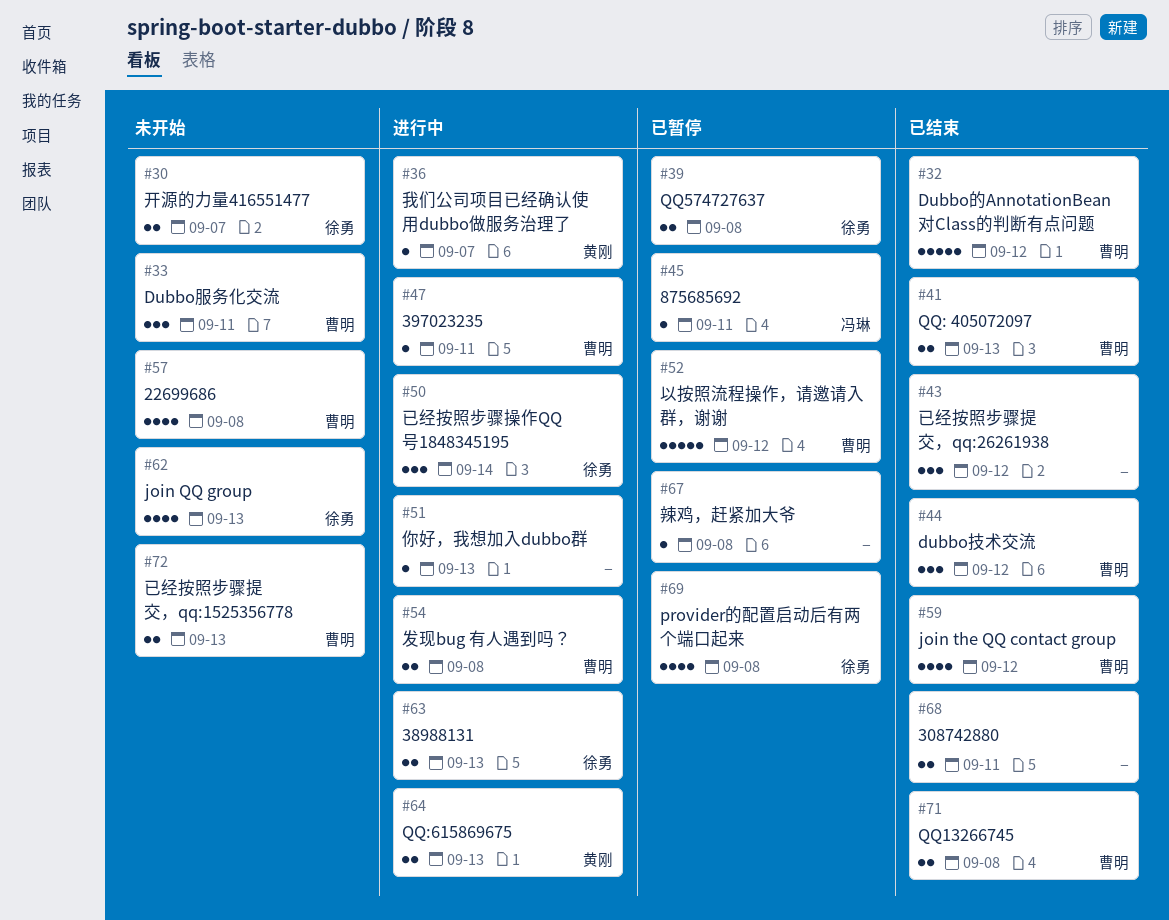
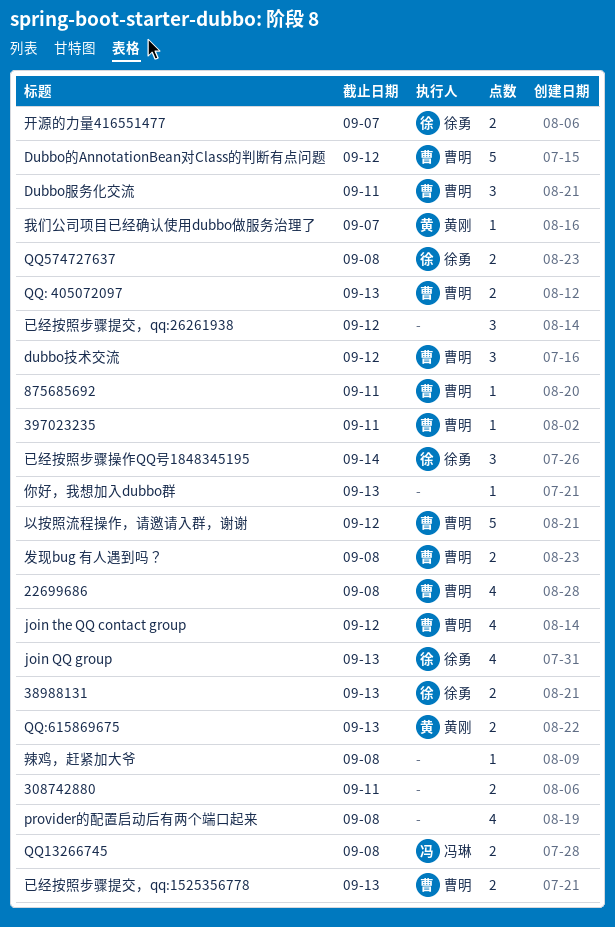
875685692, owner: 冯琳 -> 曹明
provider的配置启动后有两个端口起来, owner: 徐勇 -> none
QQ13266745, owner: 曹明 -> 冯琳

